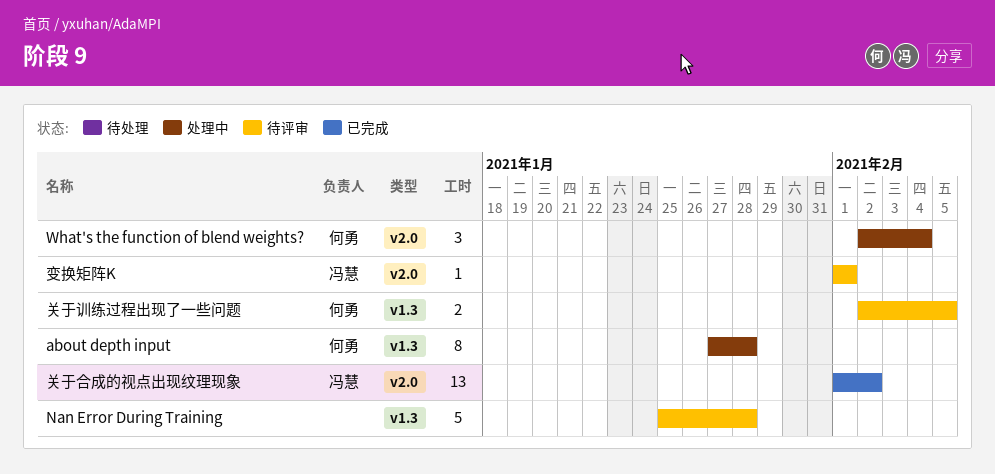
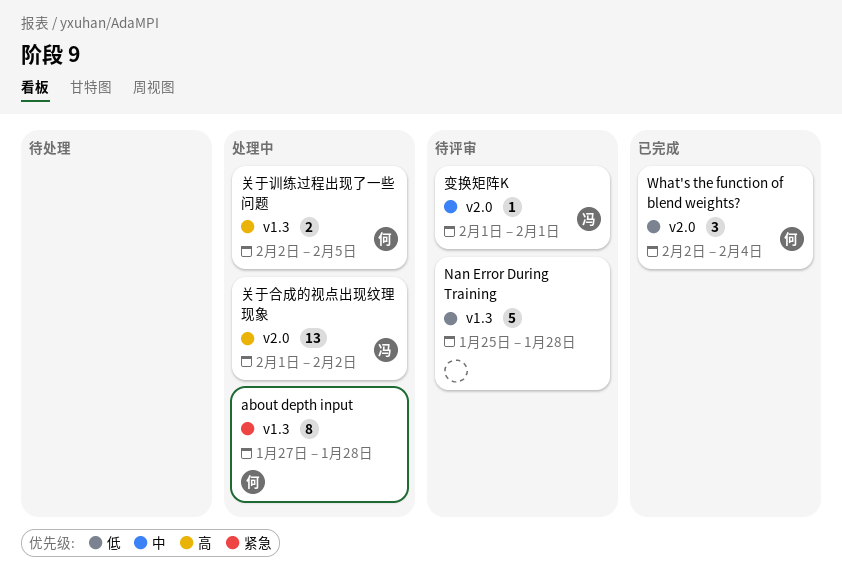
What's the function of blend weights?, status: 处理中 -> 已完成
关于合成的视点出现纹理现象, status: 已完成 -> 处理中
关于训练过程出现了一些问题, status: 待评审 -> 处理中

